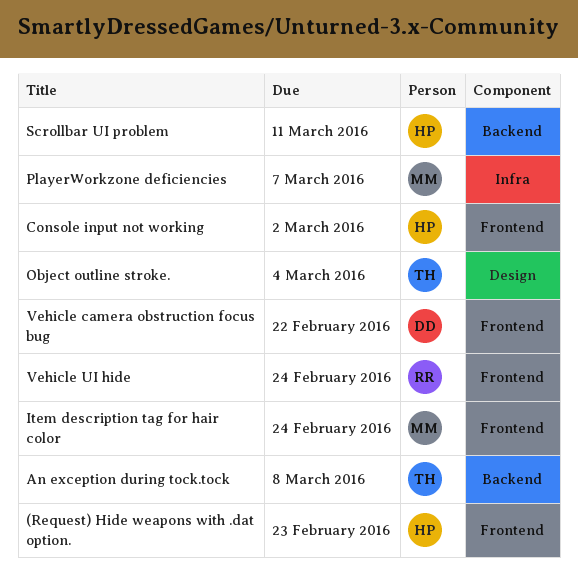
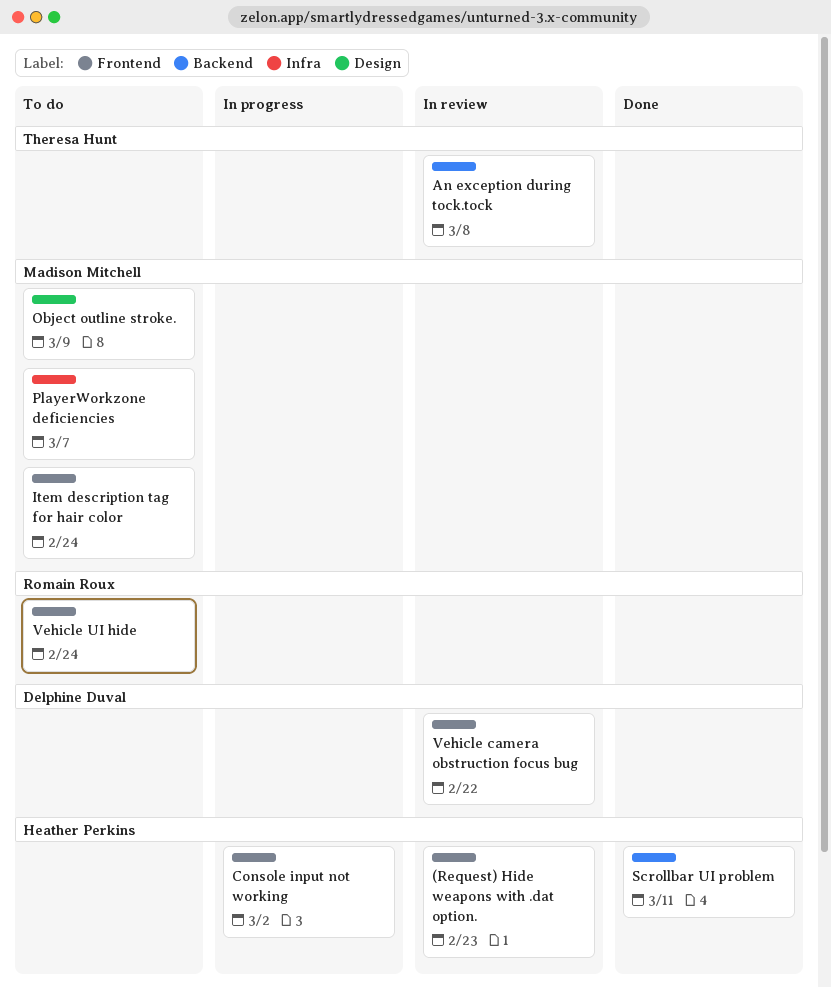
Object outline stroke., owner: Theresa Hunt -> Madison Mitchell
Object outline stroke., due: Mar 4 -> Mar 9

